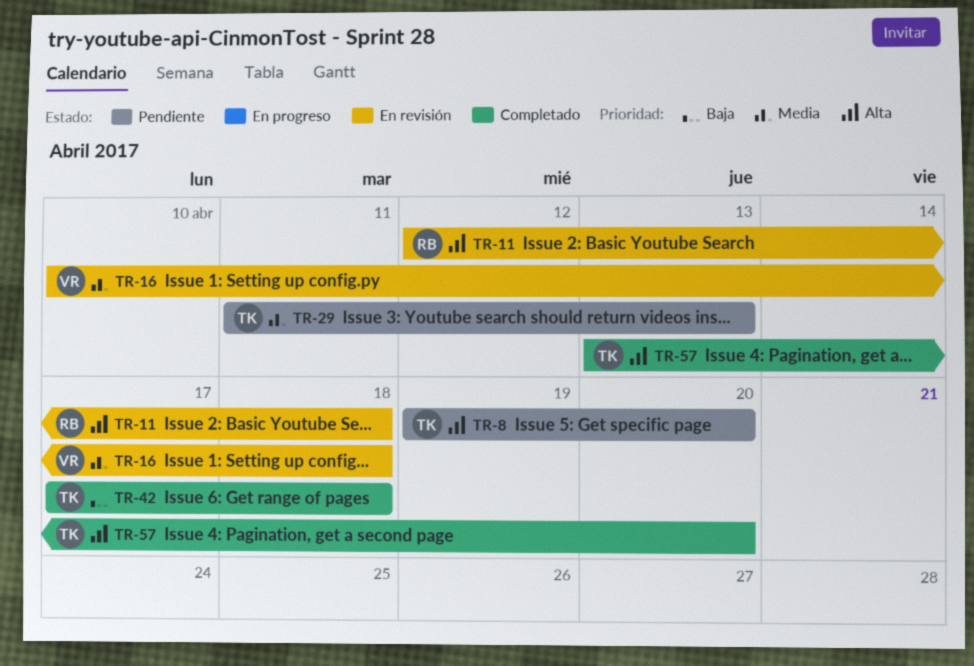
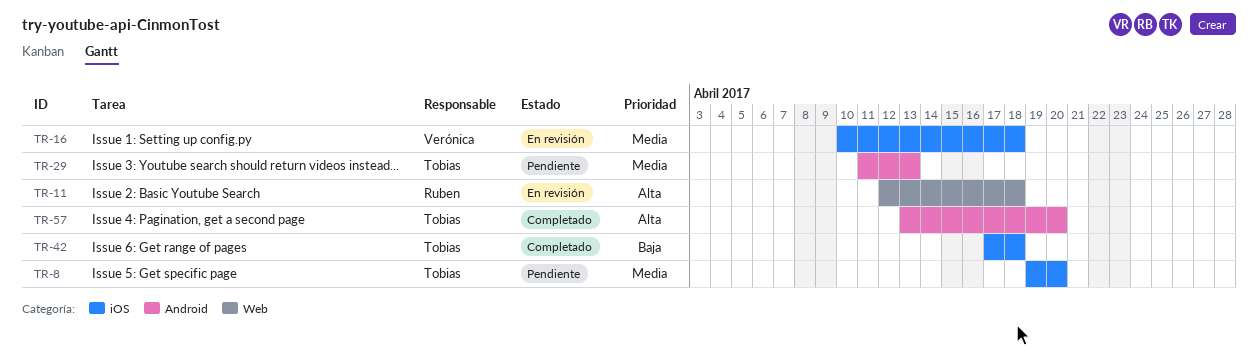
TR-8, priority: Alta -> Media

